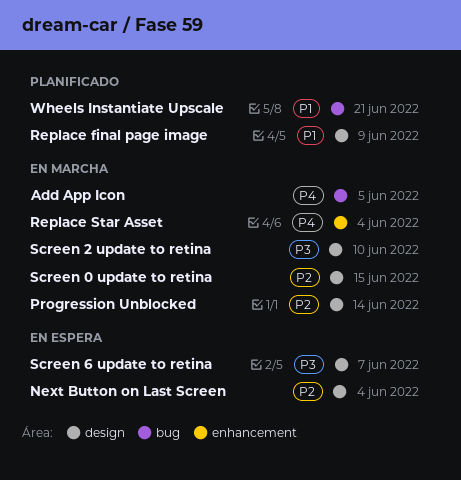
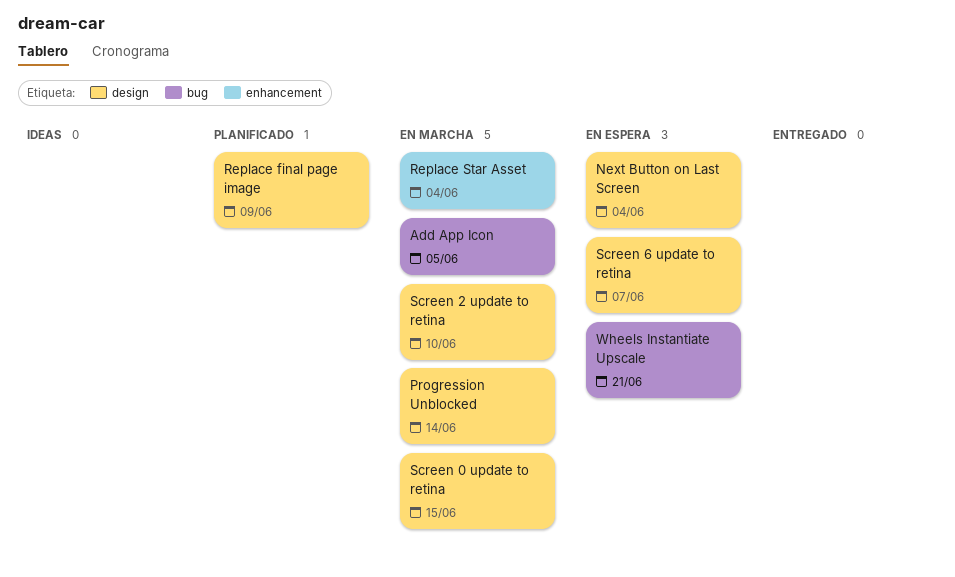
Wheels Instantiate Upscale, status: Planificado -> En espera

